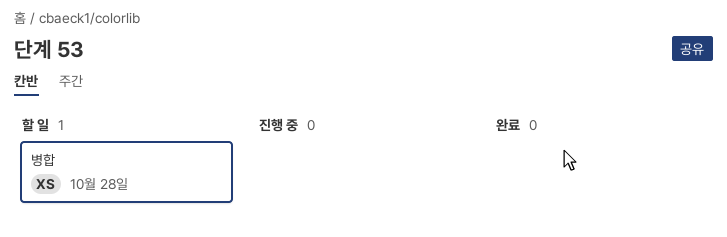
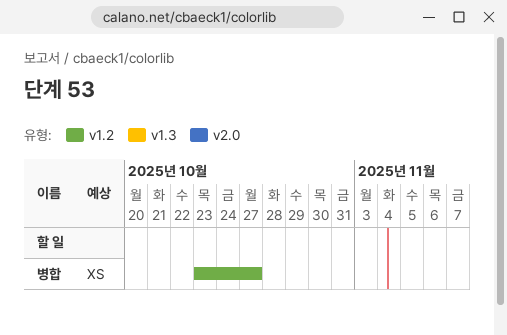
병합, due: Oct 28 -> Oct 27

